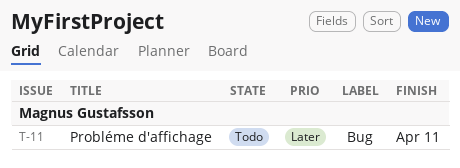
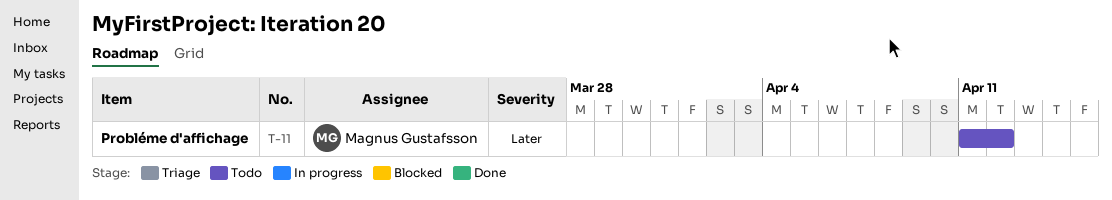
T-11, due: Apr 11 -> Apr 12

